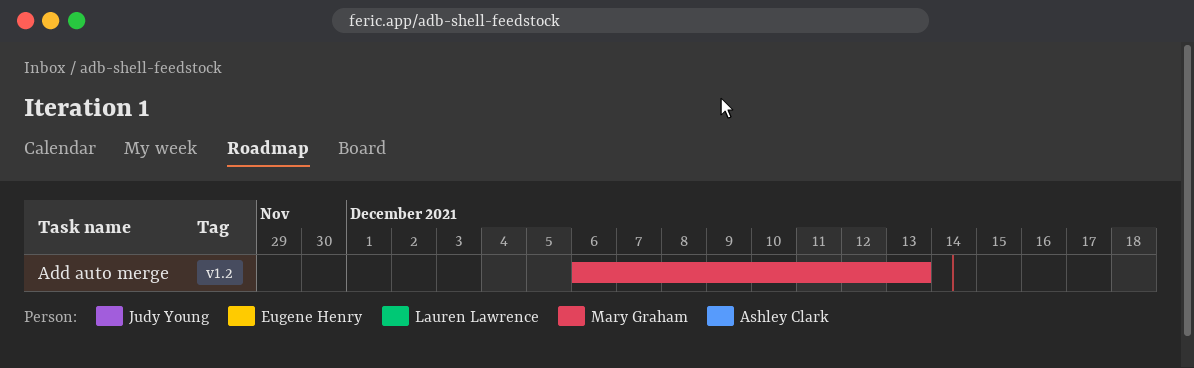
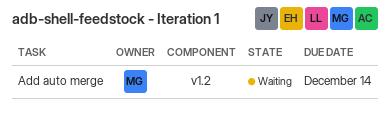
Add auto merge, due: Dec 13 -> Dec 14

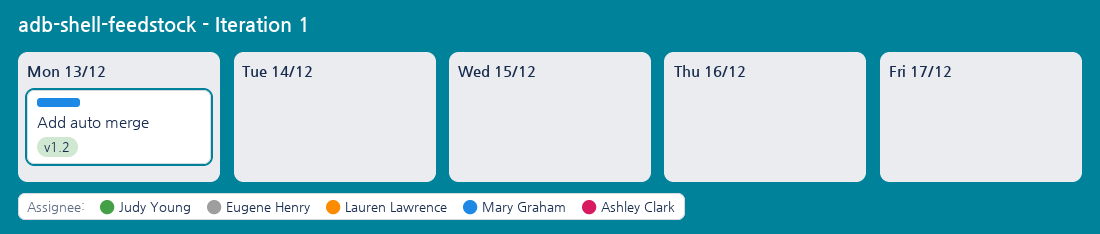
Add auto merge, due: Dec 14 -> Dec 13

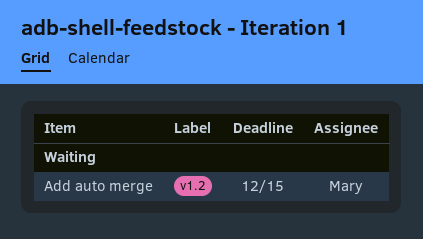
Add auto merge, due: Dec 13 -> Dec 15

